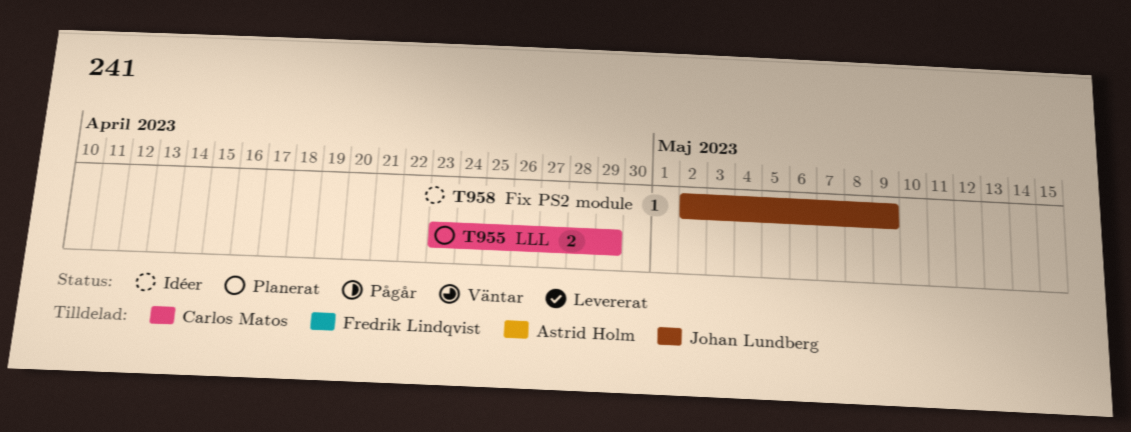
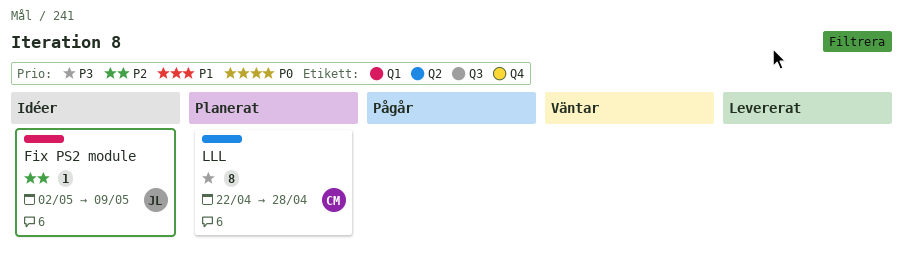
LLL, estimate: 2 -> 8
LLL, start: Apr 23 -> Apr 22
LLL, due: Apr 29 -> Apr 28

